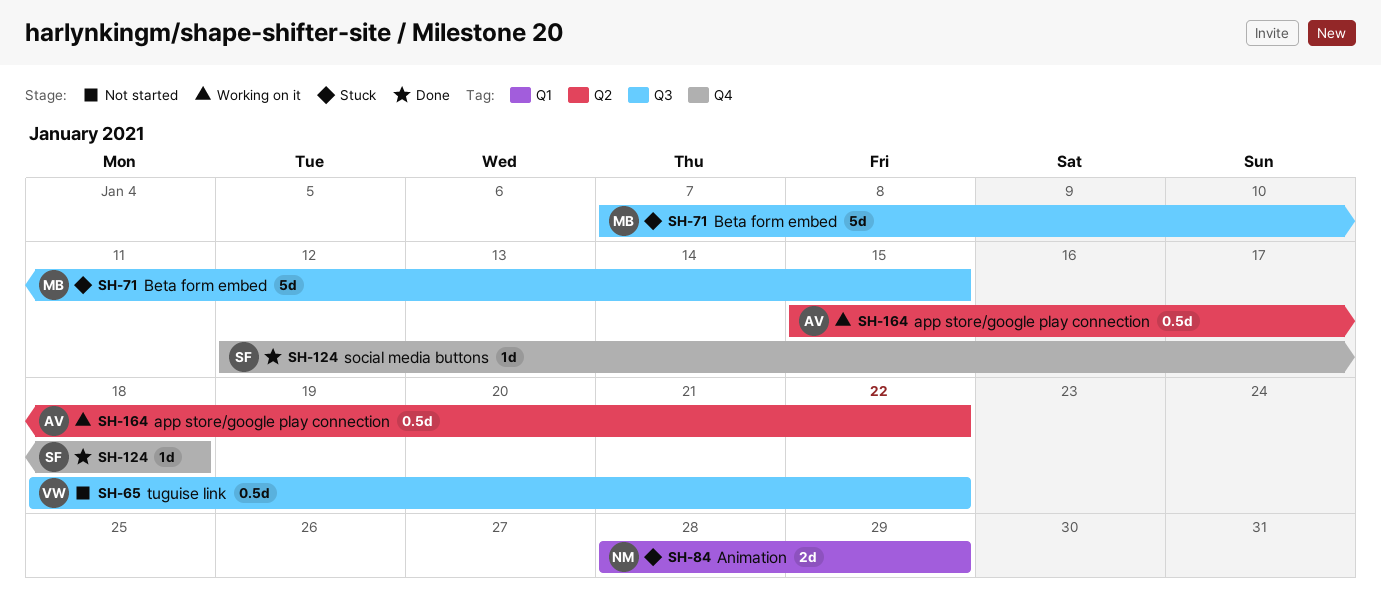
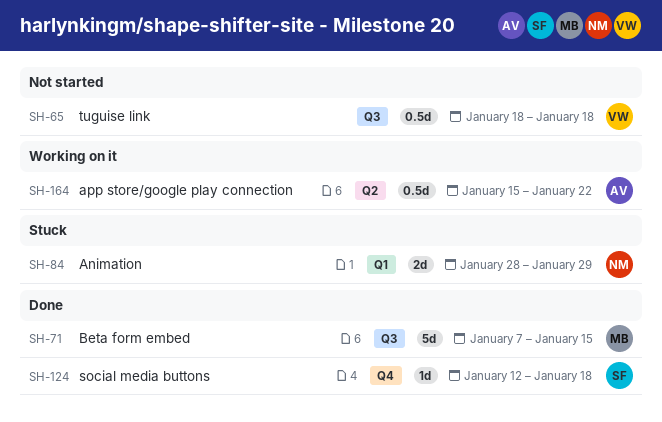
SH-65, due: Jan 22 -> Jan 18
SH-71, status: Stuck -> Done

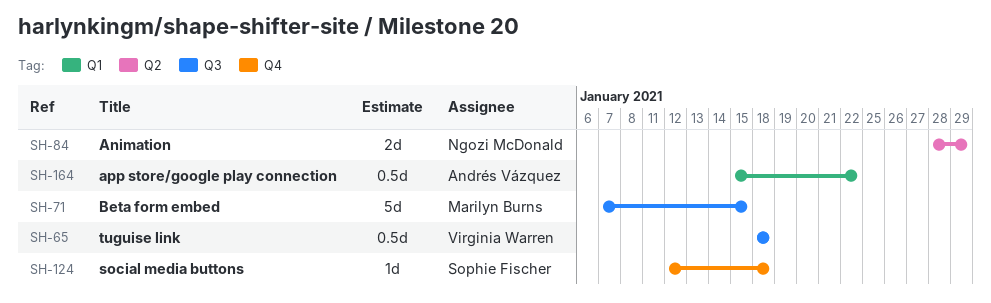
SH-84, label: Q1 -> Q2
SH-164, label: Q2 -> Q1

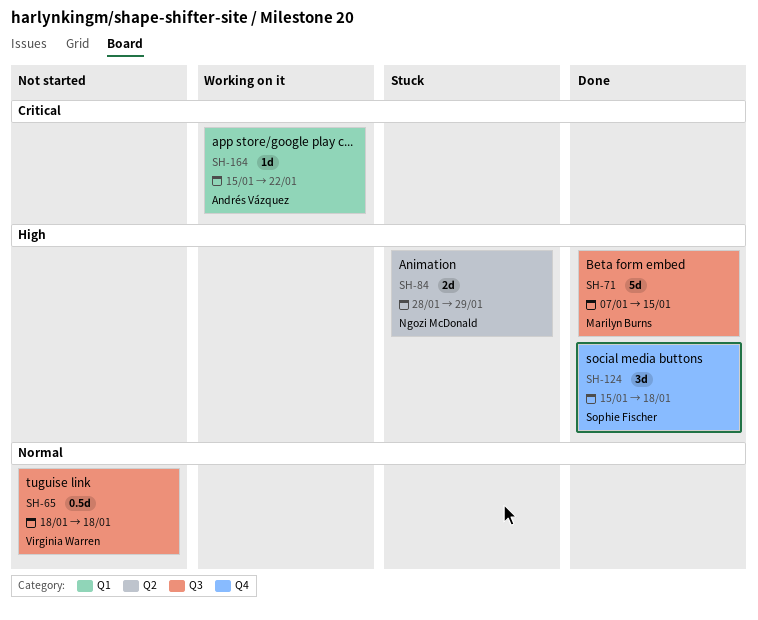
SH-124, estimate: 1d -> 3d
SH-124, start: Jan 12 -> Jan 15
SH-164, estimate: 0.5d -> 1d

